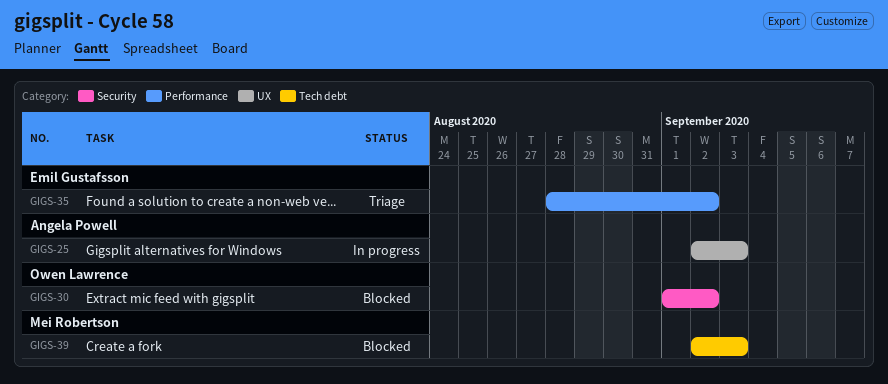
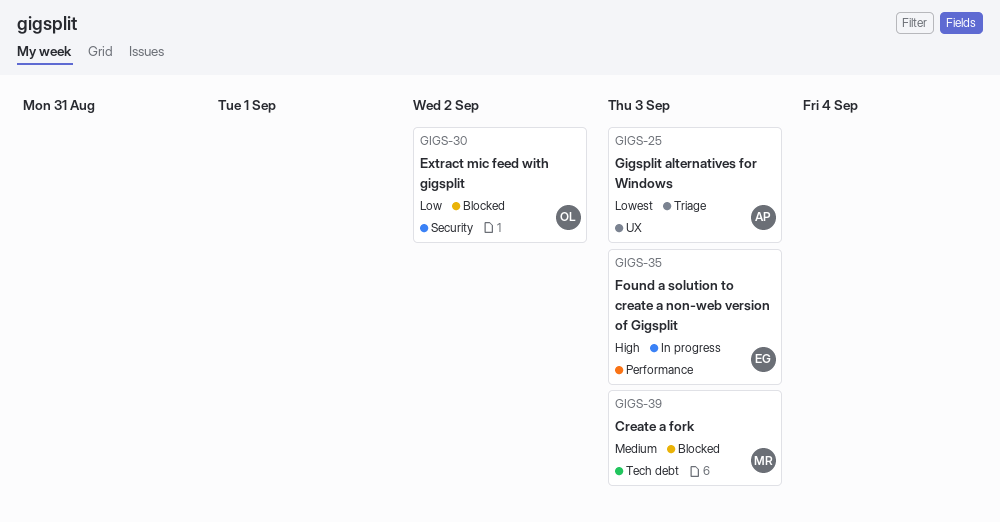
GIGS-25, status: In progress -> Triage
GIGS-35, status: Triage -> In progress
GIGS-35, due: Sep 2 -> Sep 3

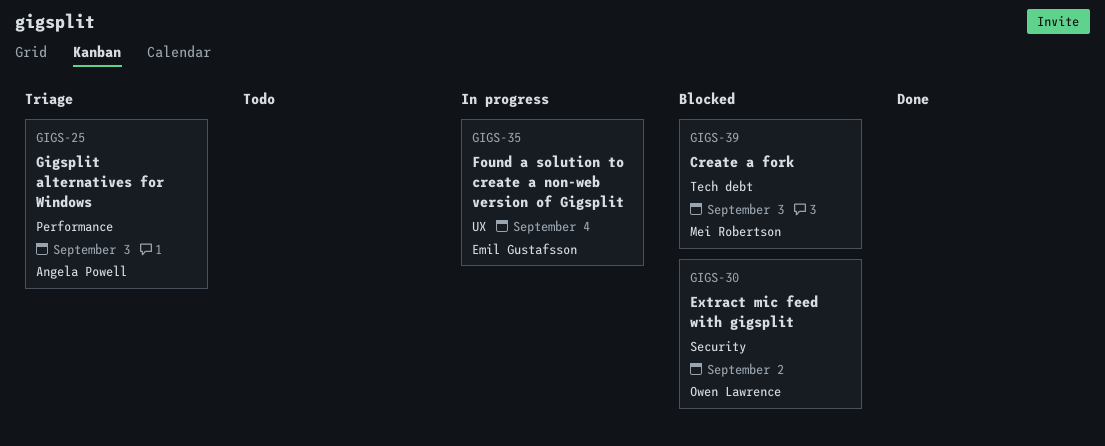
GIGS-25, label: UX -> Performance
GIGS-35, label: Performance -> UX
GIGS-35, due: Sep 3 -> Sep 4

